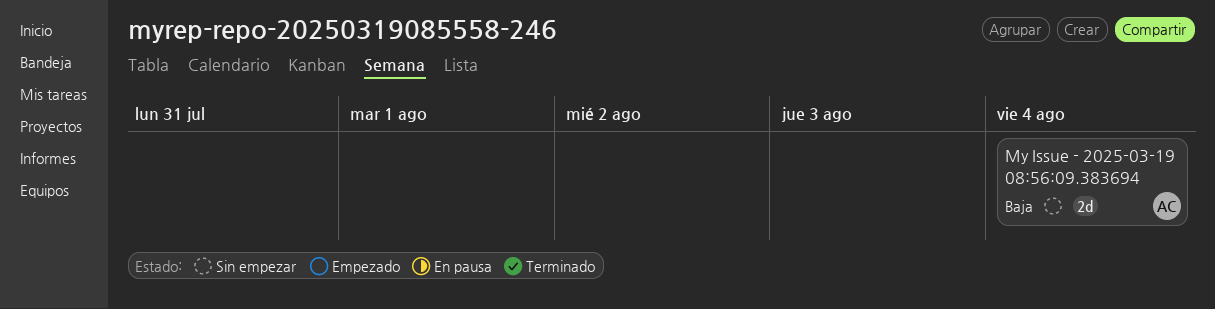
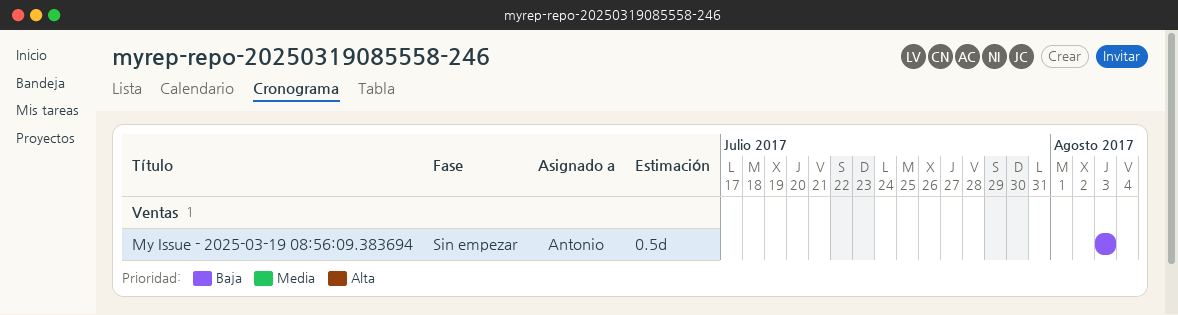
My Issue - 2025-03-19 08:56:09.383694, estimate: 2d -> 0.5d
My Issue - 2025-03-19 08:56:09.383694, due: Aug 4 -> Aug 3

